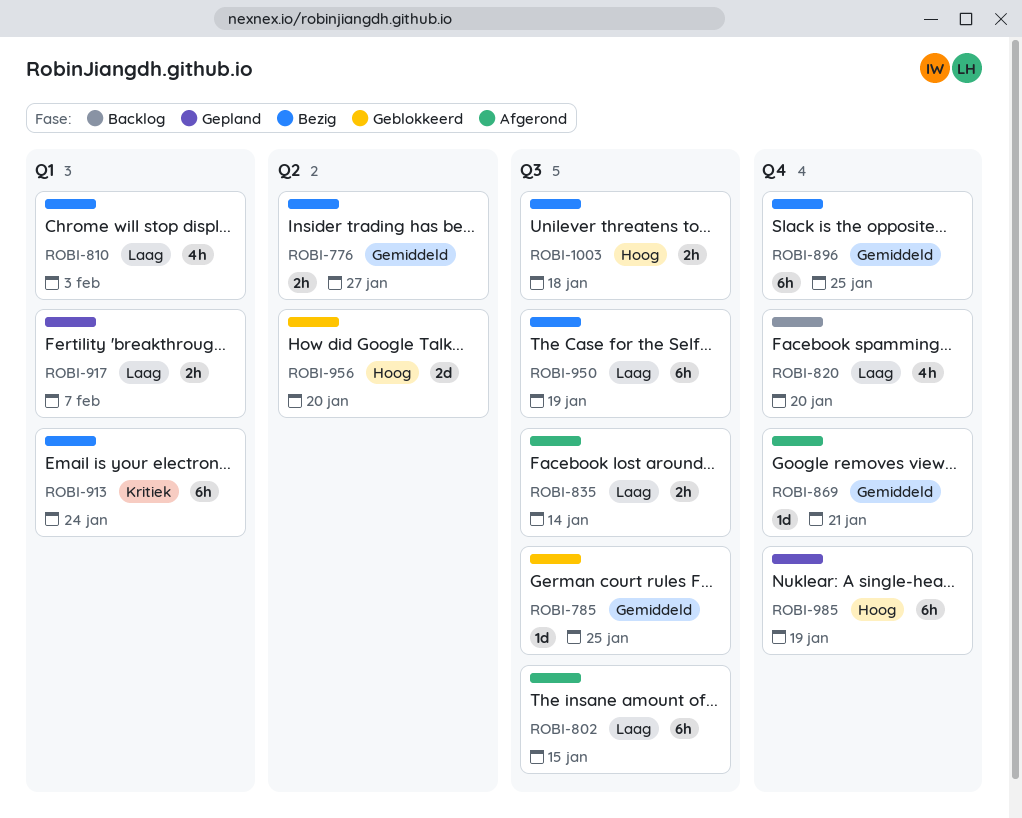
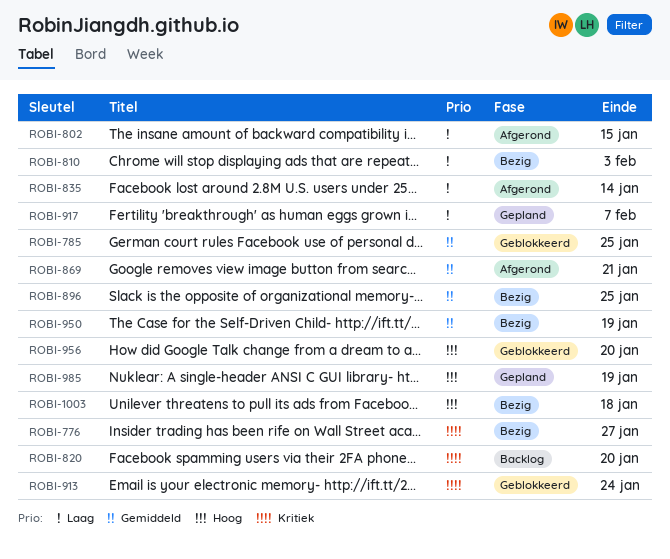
ROBI-776, priority: Gemiddeld -> Kritiek
ROBI-820, priority: Laag -> Kritiek
ROBI-913, status: Bezig -> Geblokkeerd
ROBI-950, priority: Laag -> Gemiddeld

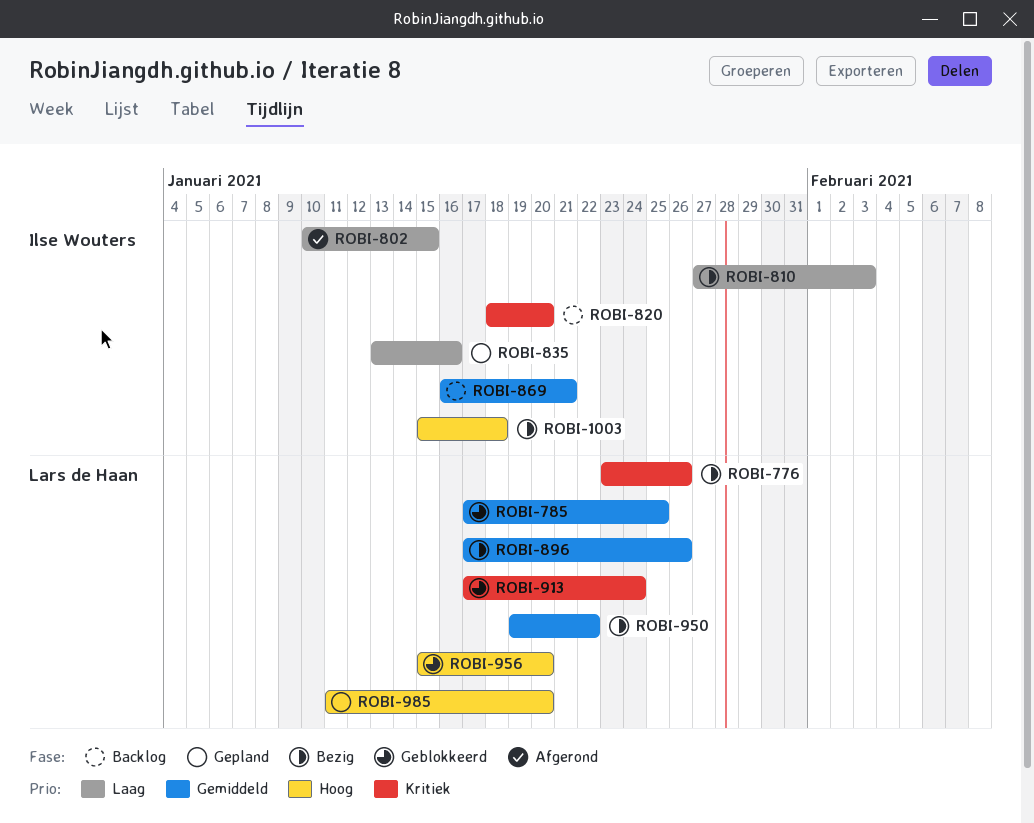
ROBI-776, due: Jan 27 -> Jan 26
ROBI-835, status: Afgerond -> Gepland
ROBI-835, due: Jan 14 -> Jan 16
ROBI-869, status: Afgerond -> Backlog
ROBI-896, due: Jan 25 -> Jan 26
ROBI-917: present -> none
ROBI-950, due: Jan 19 -> Jan 22
ROBI-985, due: Jan 19 -> Jan 20

